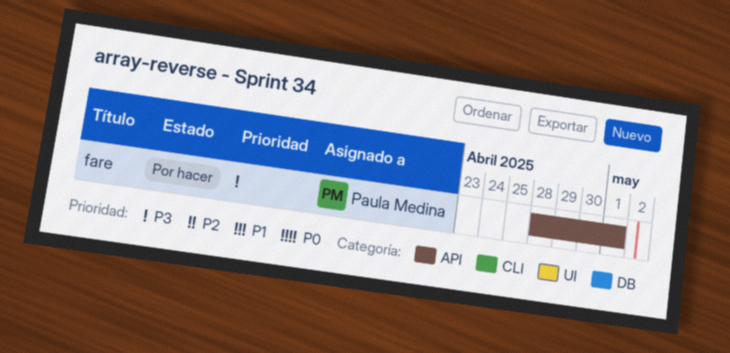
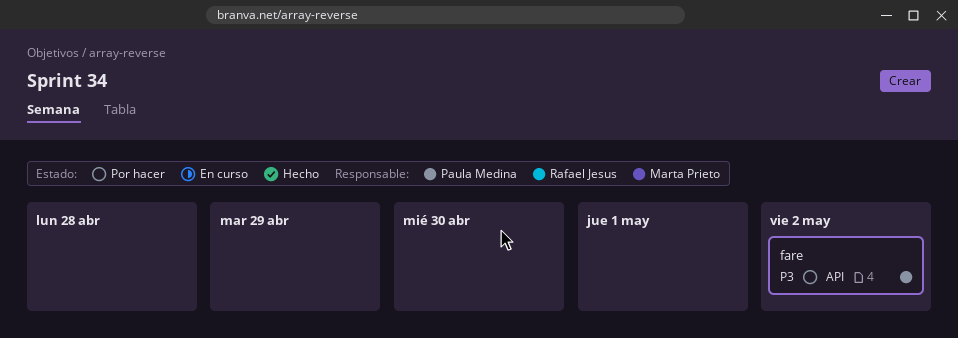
fare, due: May 1 -> May 2

